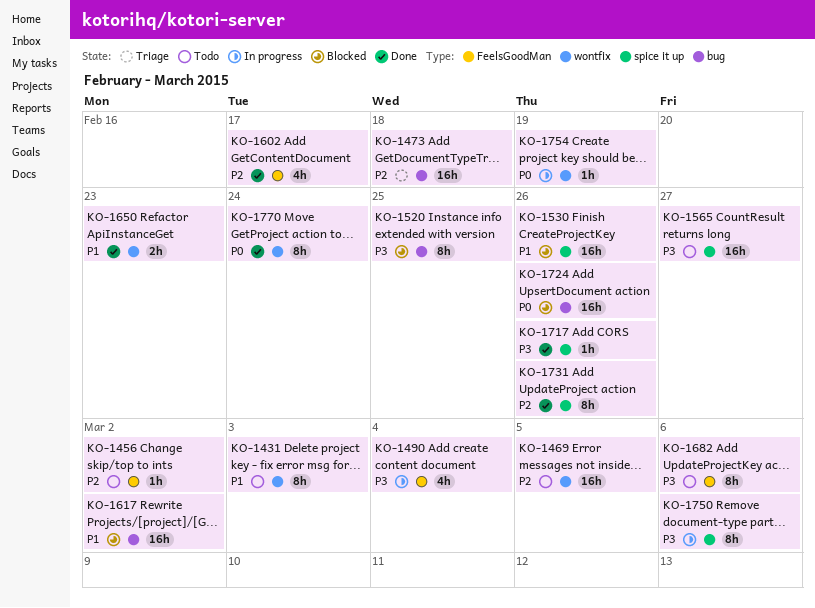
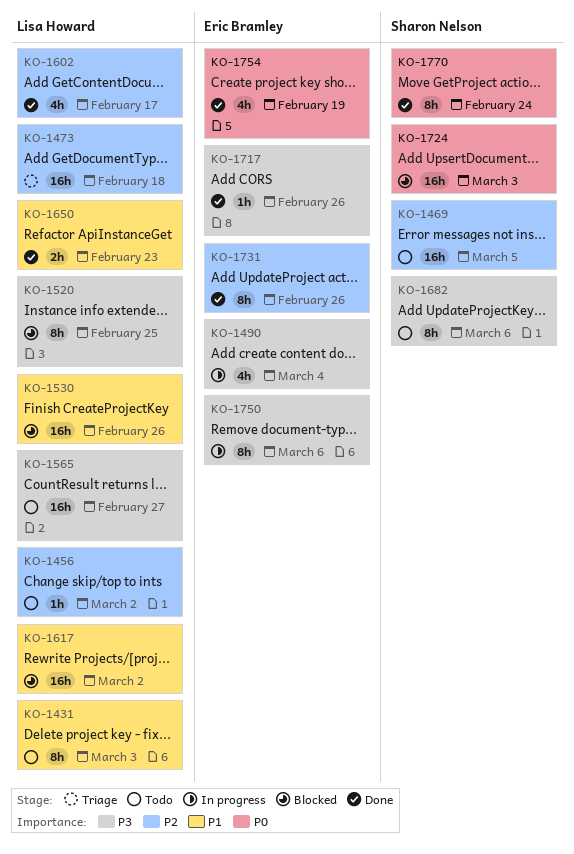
KO-1724, due: Feb 26 -> Mar 3
KO-1754, status: In progress -> Done
KO-1754, estimate: 1h -> 4h

